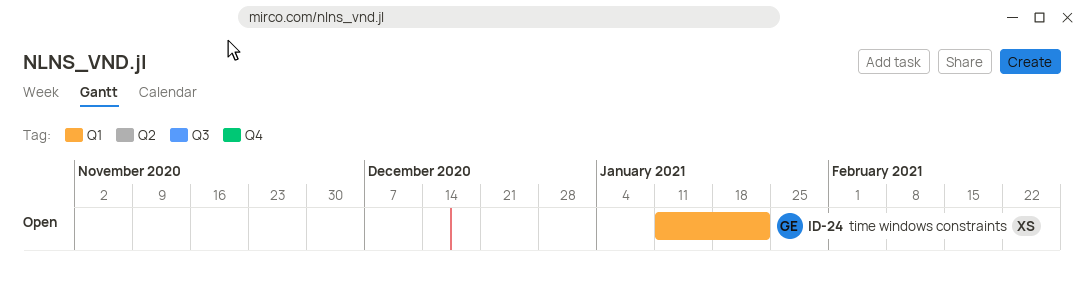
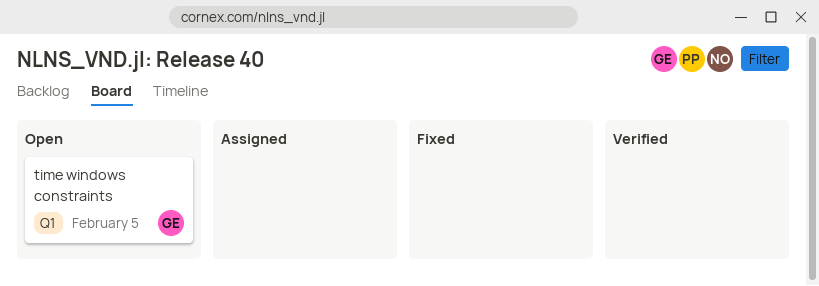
time windows constraints, due: Jan 22 -> Feb 5

